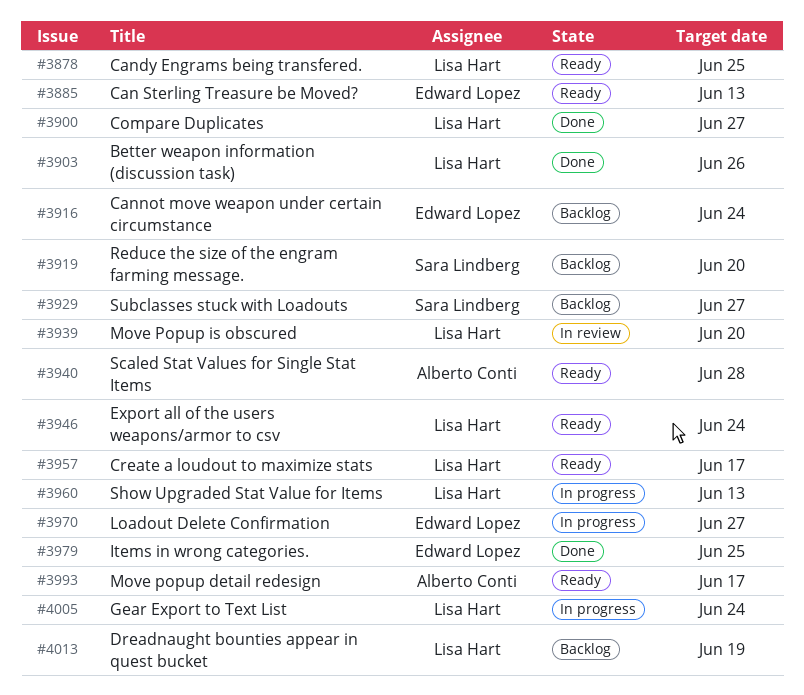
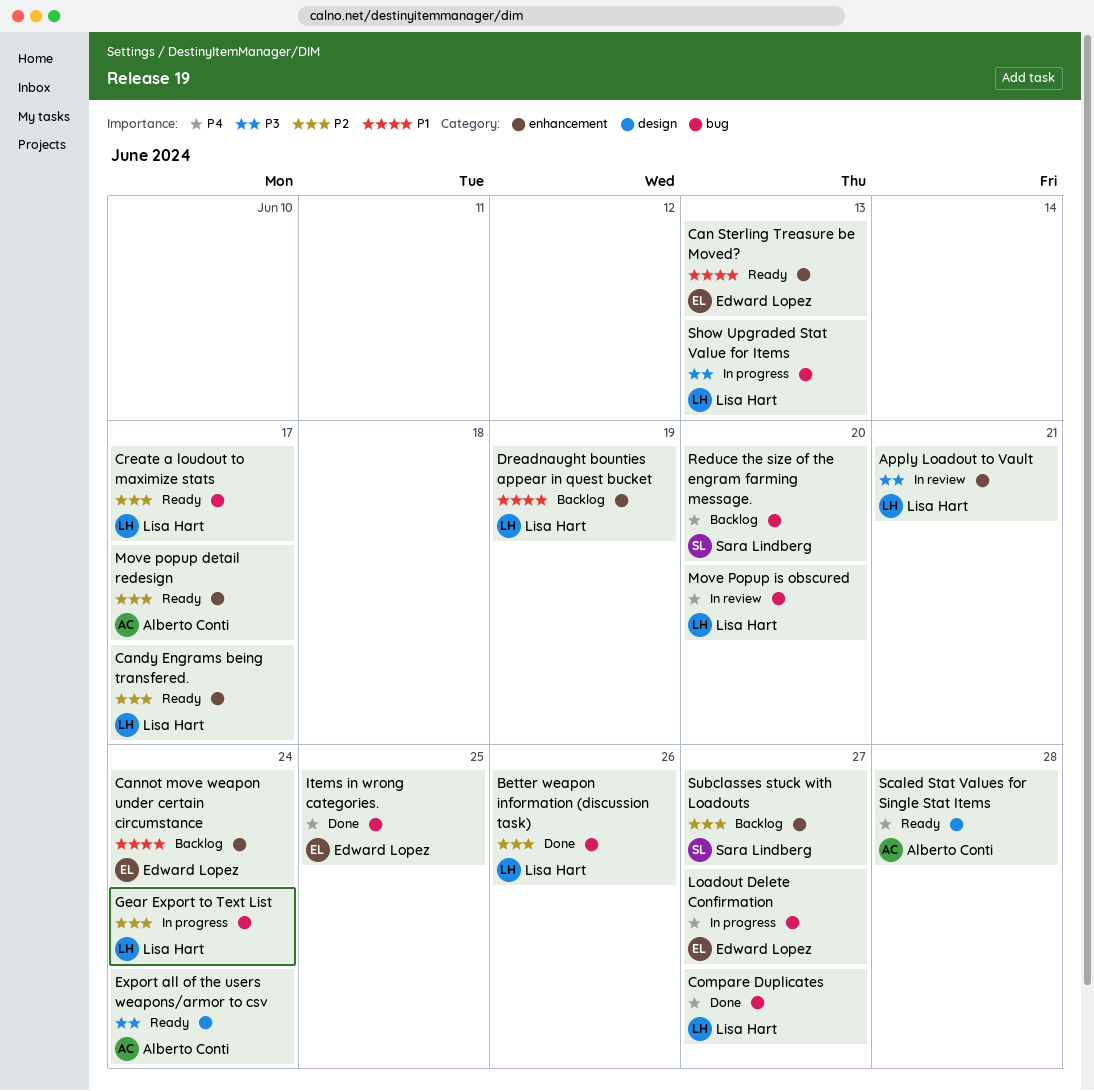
Apply Loadout to Vault: none -> present
Candy Engrams being transfered., due: Jun 25 -> Jun 17
Export all of the users weapons/armor to csv, owner: Lisa Hart -> Alberto Conti

